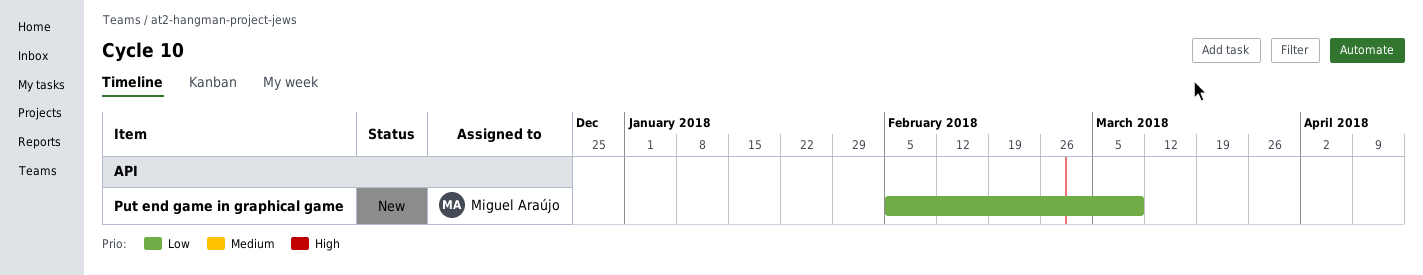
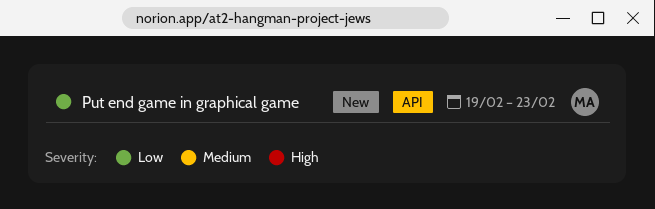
Put end game in graphical game, start: Feb 5 -> Feb 19
Put end game in graphical game, due: Mar 9 -> Feb 23

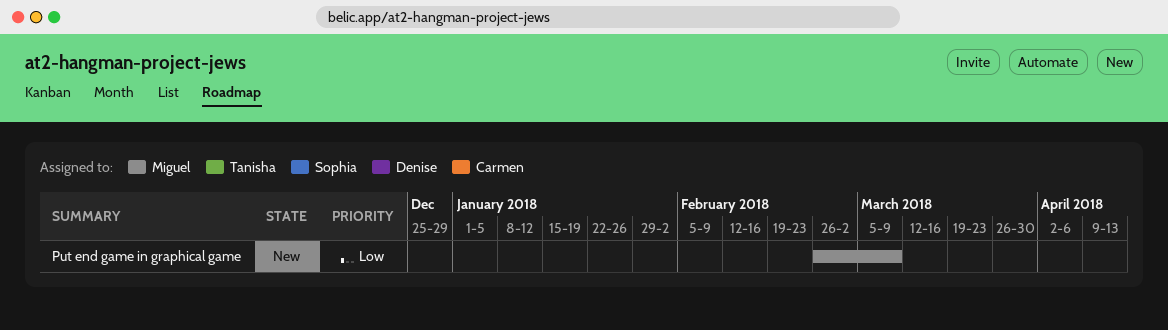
Put end game in graphical game, start: Feb 19 -> Feb 26
Put end game in graphical game, due: Feb 23 -> Mar 9

